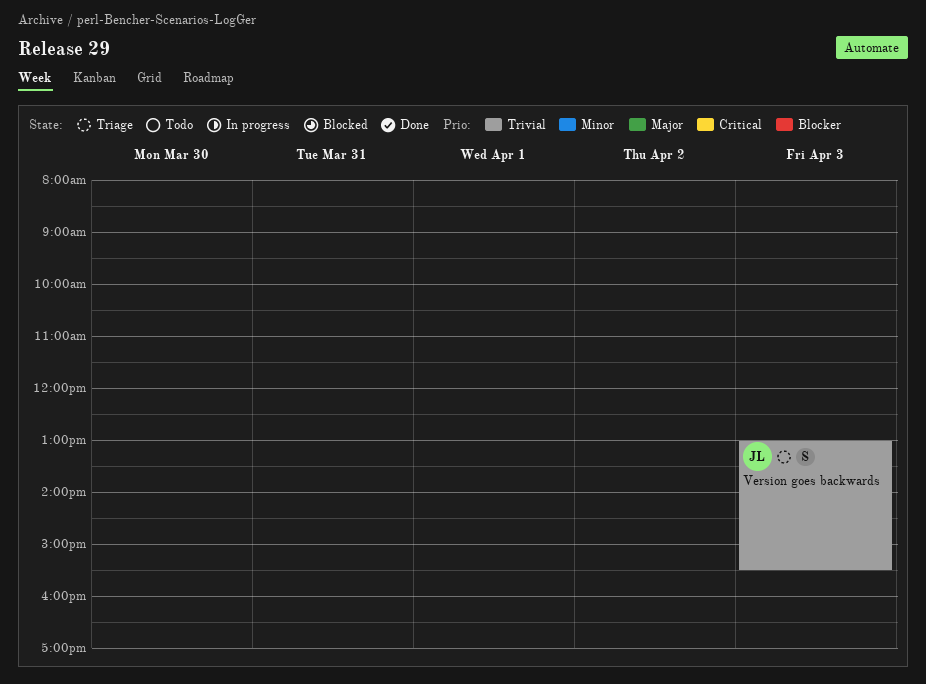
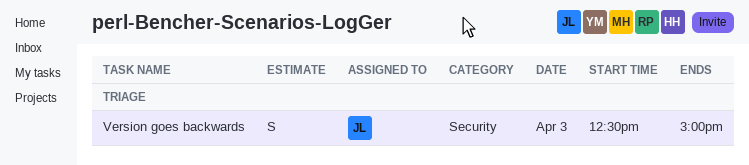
Version goes backwards, begins: 13:00 -> 12:30
Version goes backwards, ends: 15:30 -> 15:00

